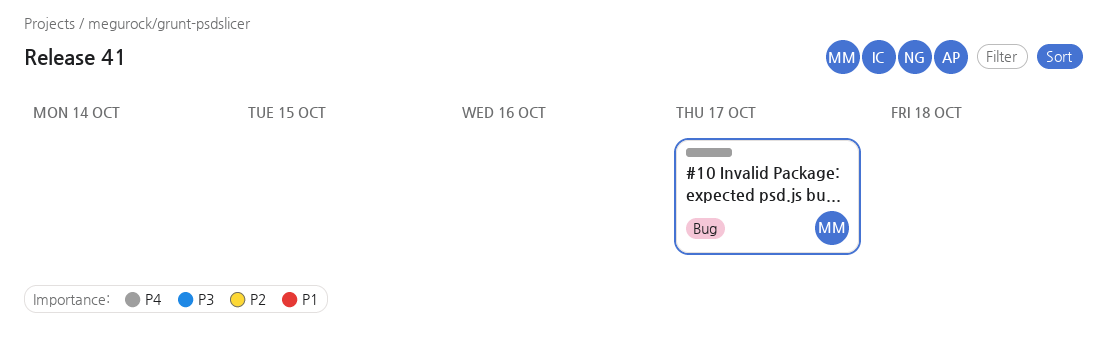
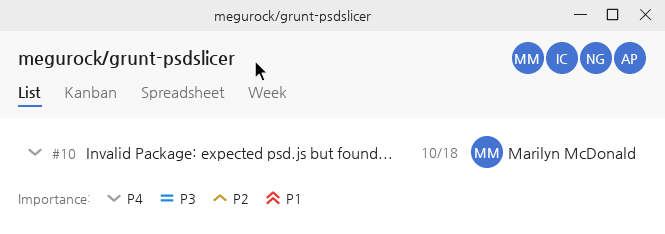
#10, due: Oct 17 -> Oct 18

